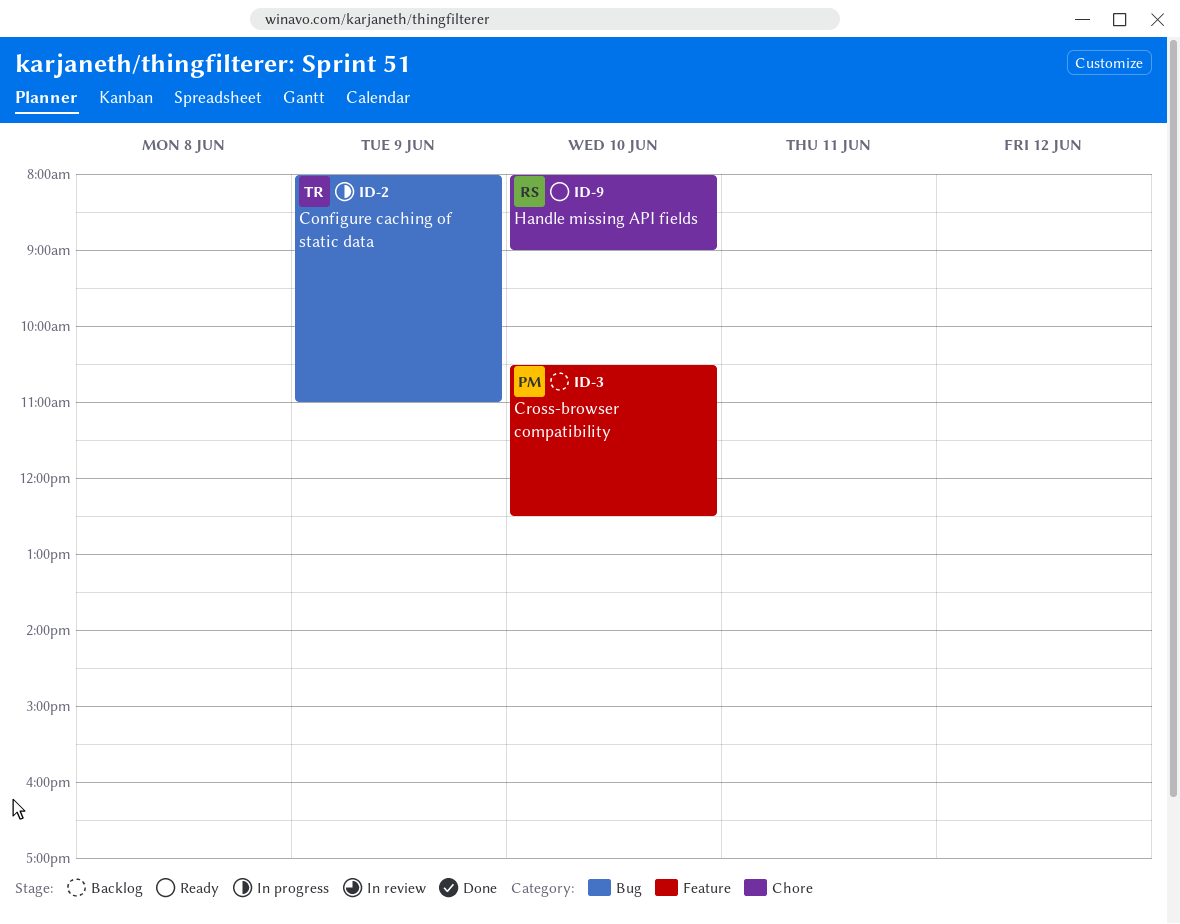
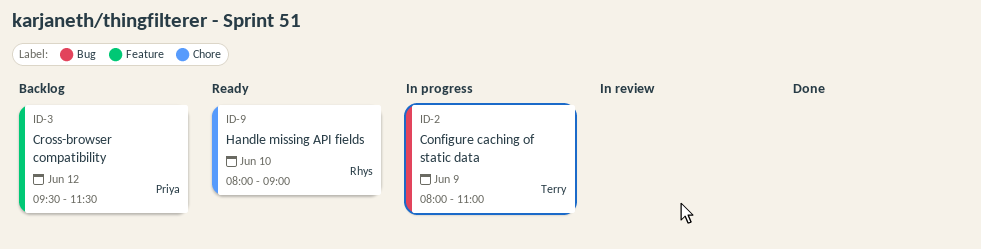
ID-3, day: Jun 10 -> Jun 12
ID-3, begins: 10:30 -> 09:30
ID-3, ends: 12:30 -> 11:30

